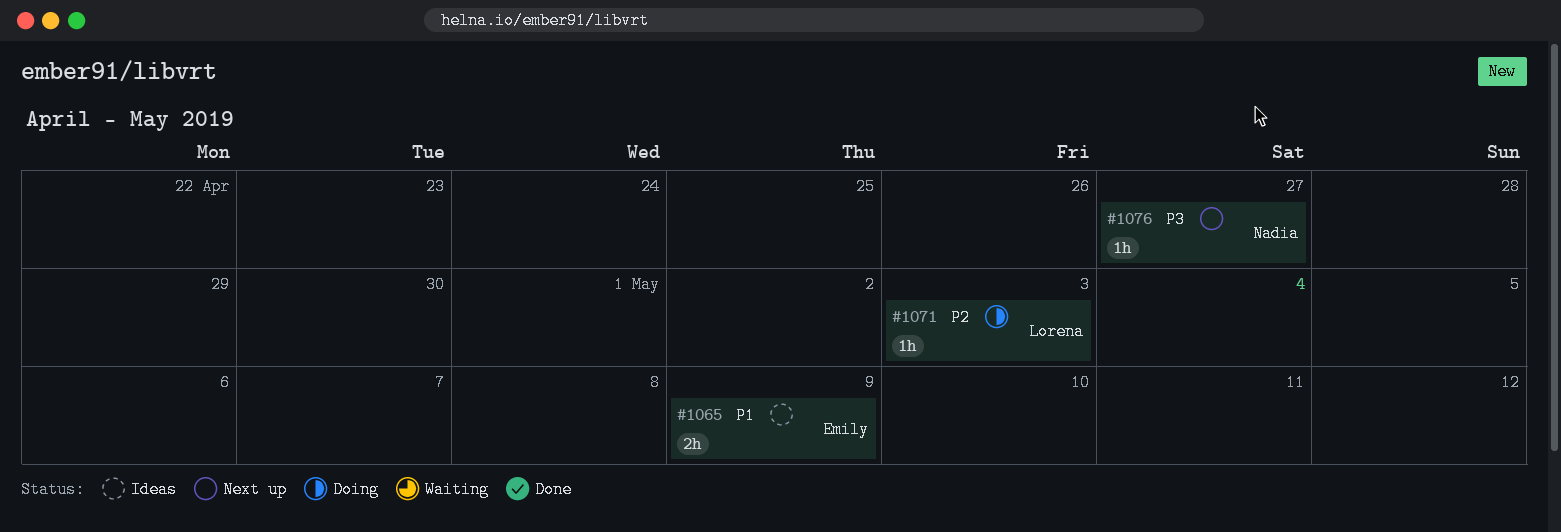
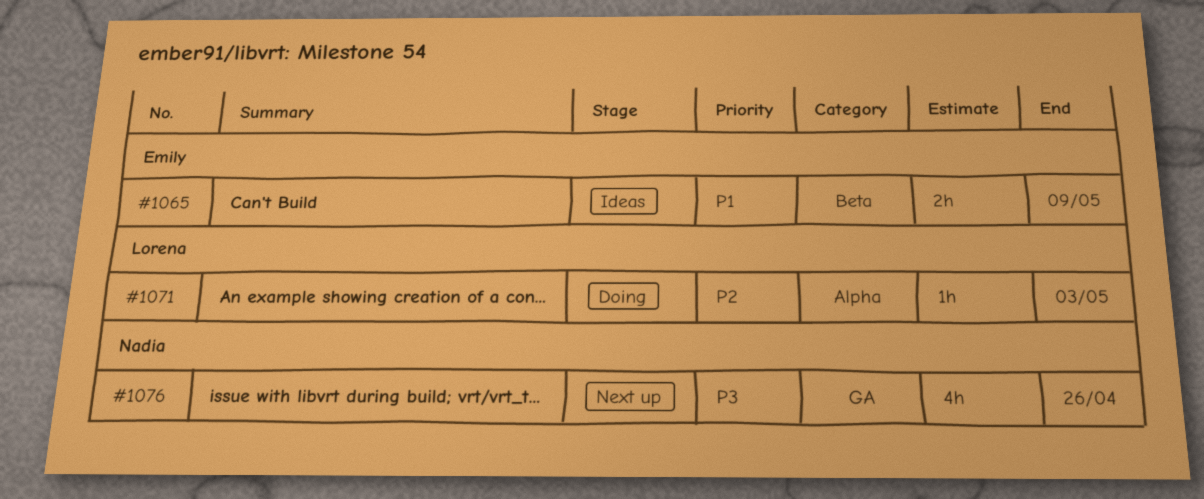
#1076, estimate: 1h -> 4h
#1076, due: Apr 27 -> Apr 26

